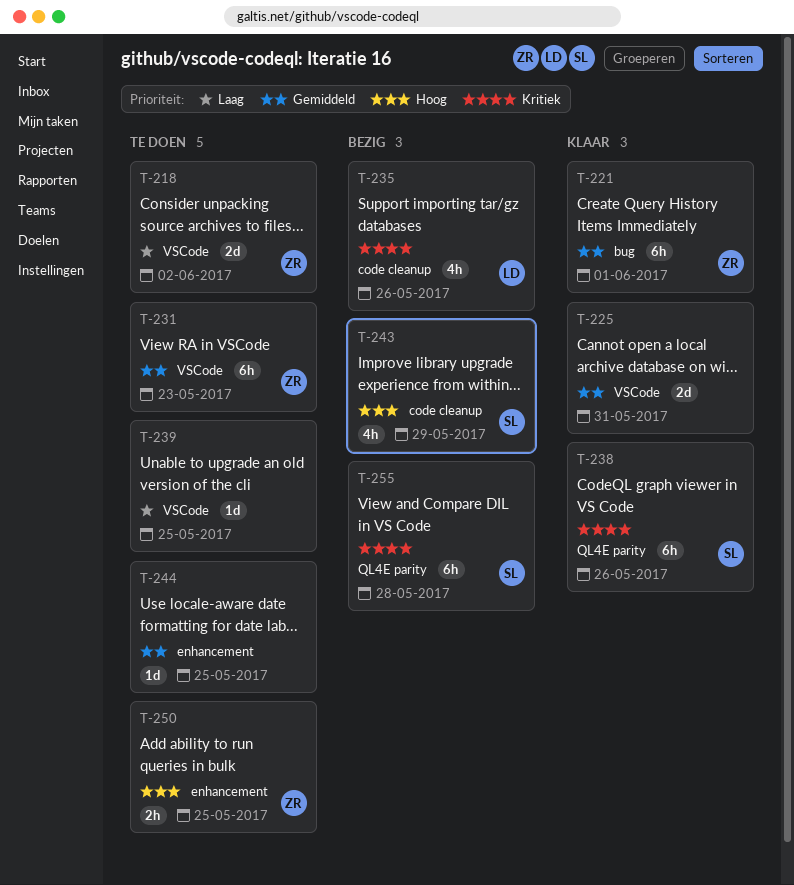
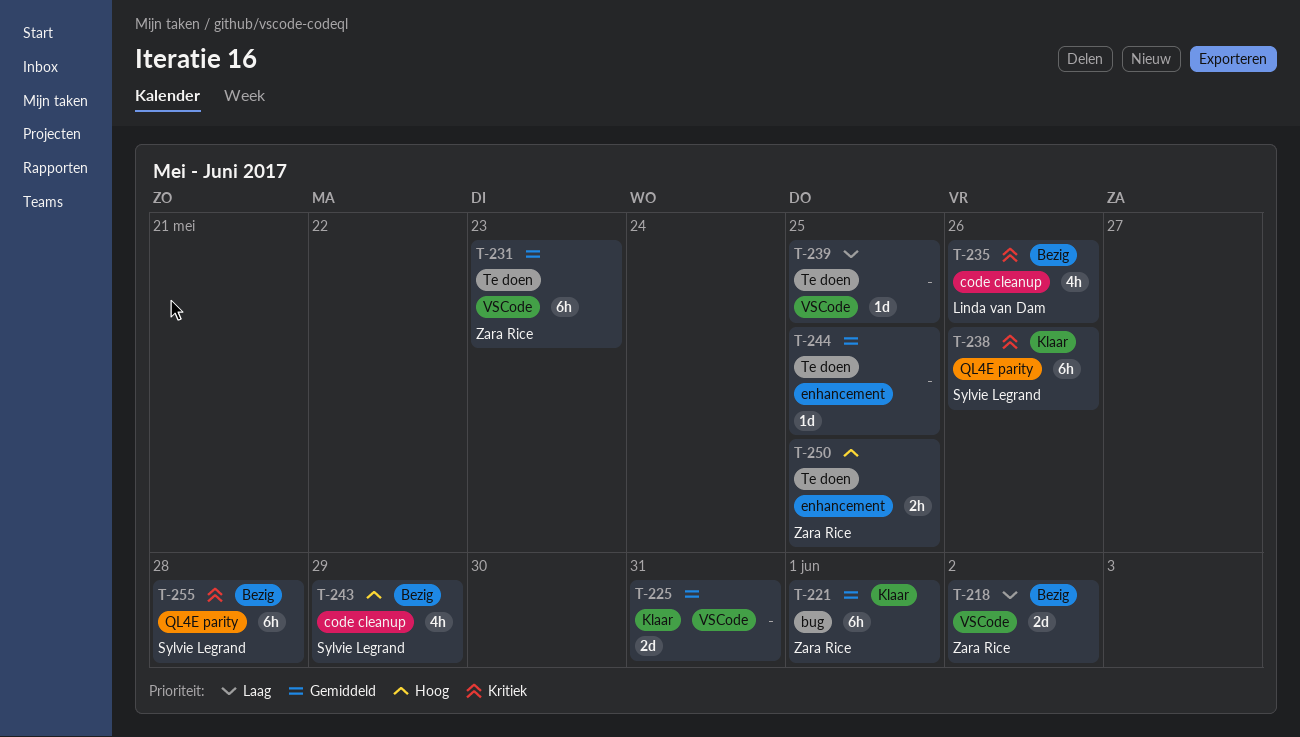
T-218, status: Te doen -> Bezig

